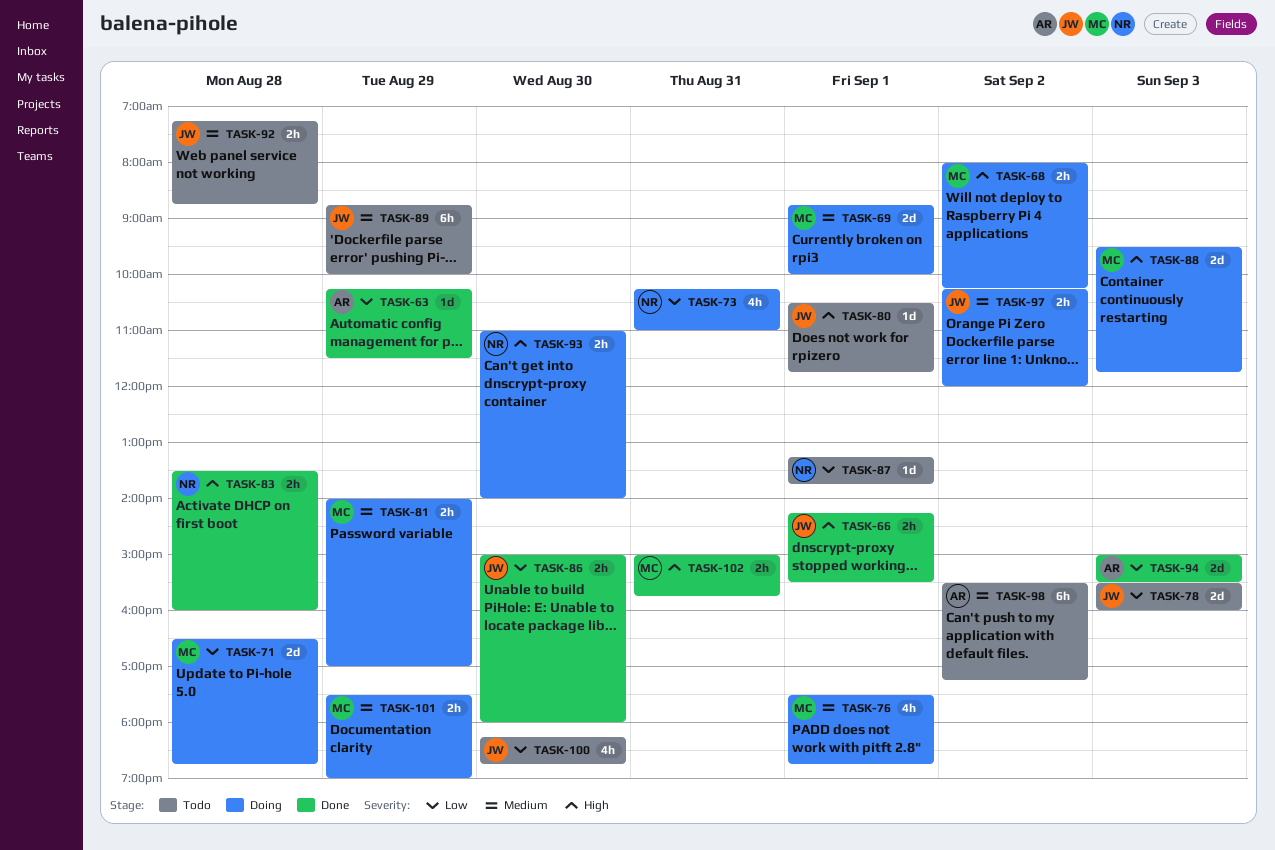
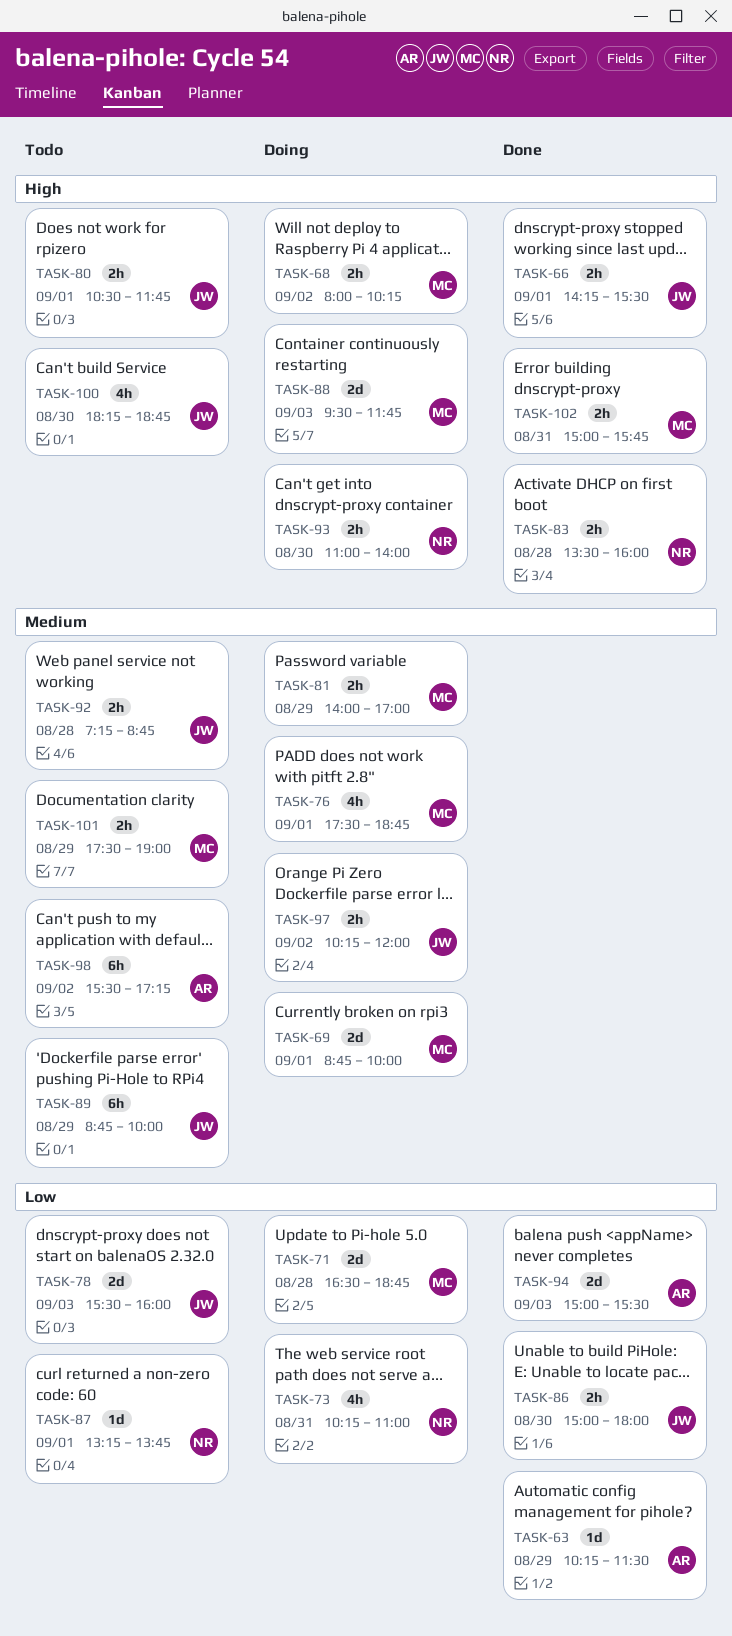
TASK-80, estimate: 1d -> 2h
TASK-100, priority: Low -> High
TASK-101, status: Doing -> Todo

